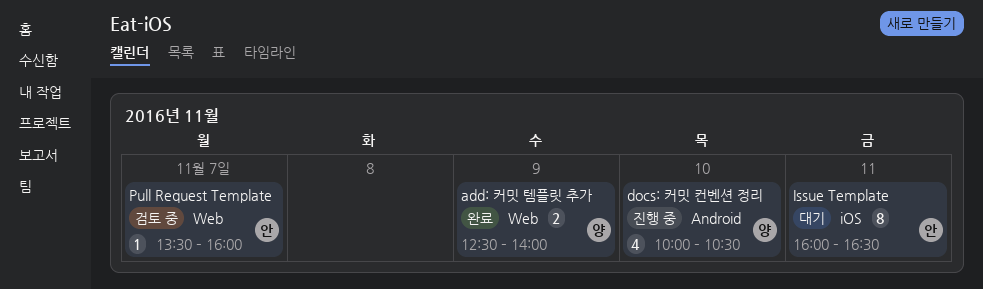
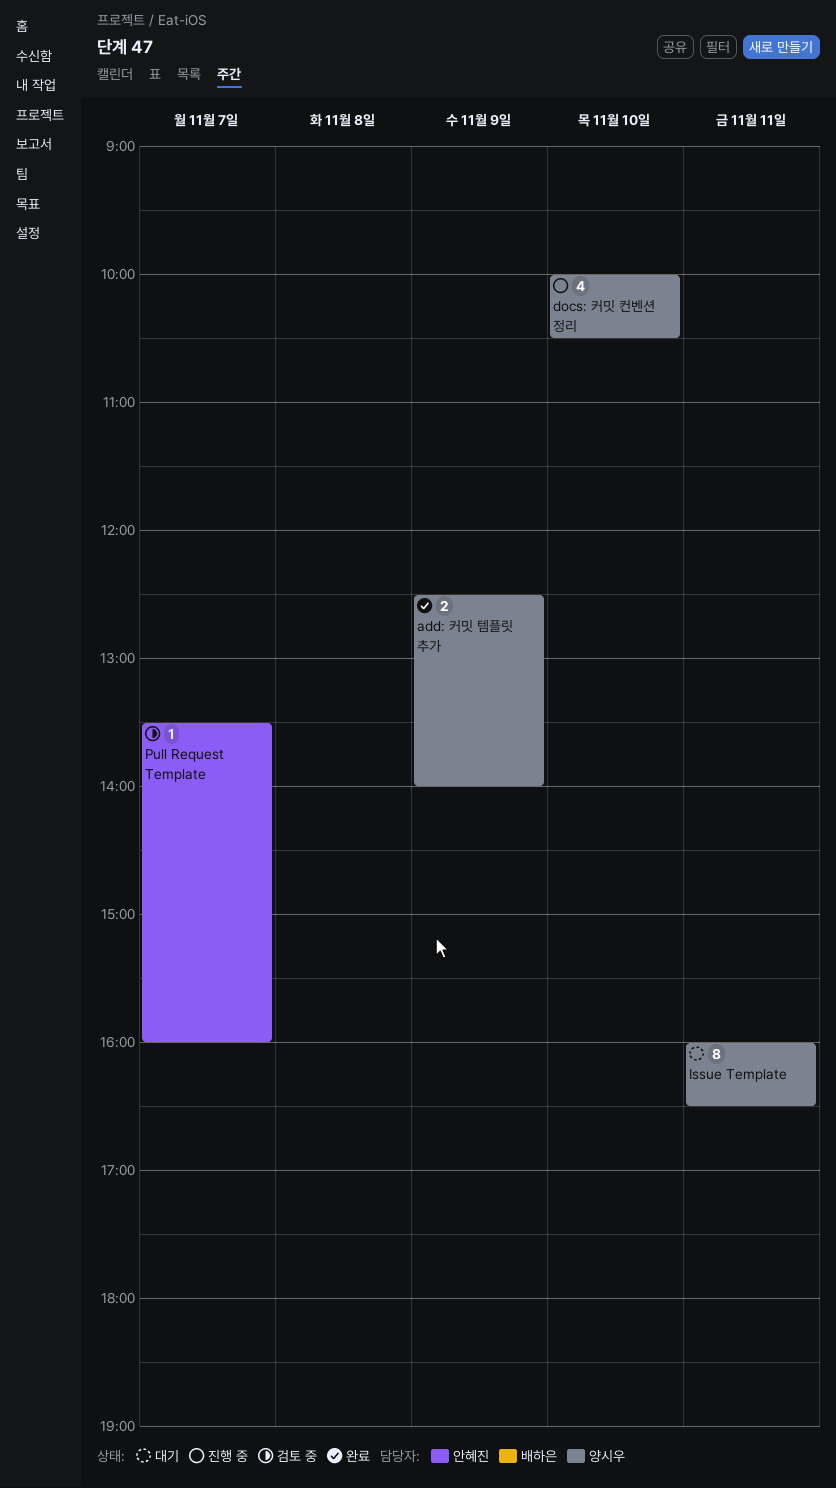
Issue Template, owner: 안혜진 -> 양시우

